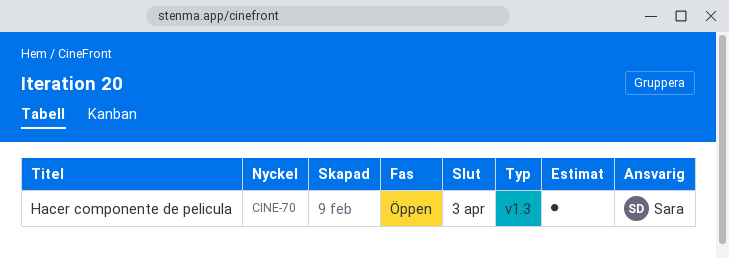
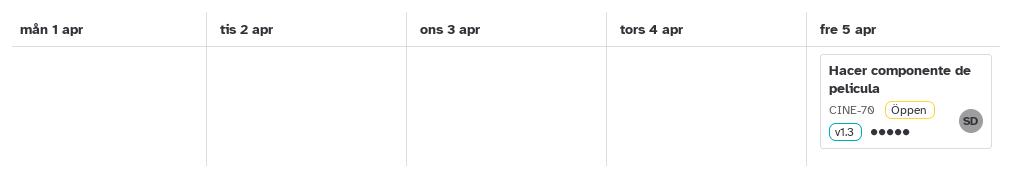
CINE-70, estimate: 1 -> 5
CINE-70, due: Apr 3 -> Apr 5

